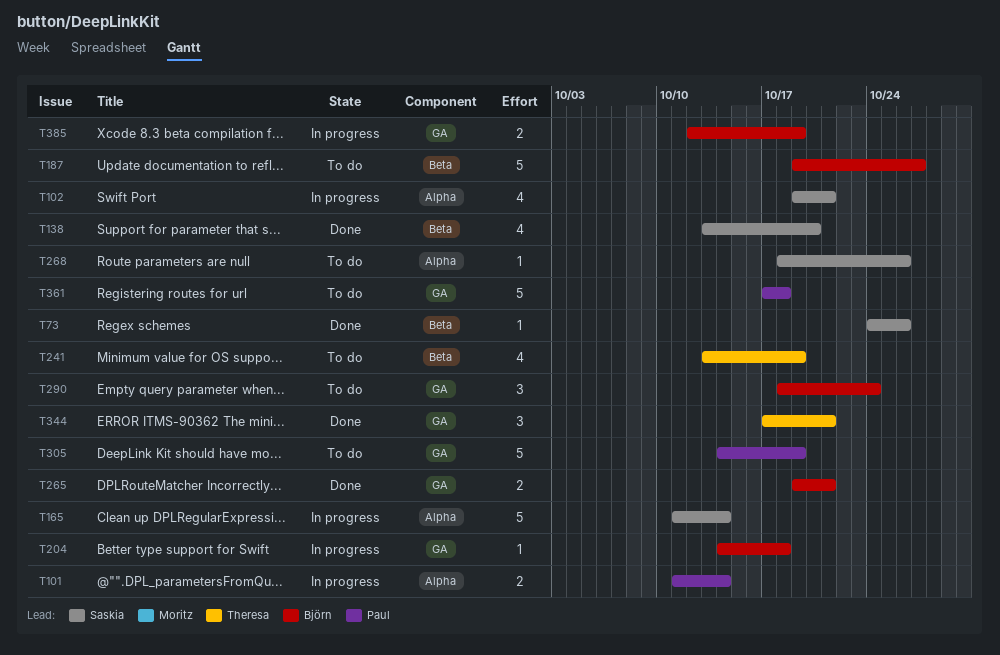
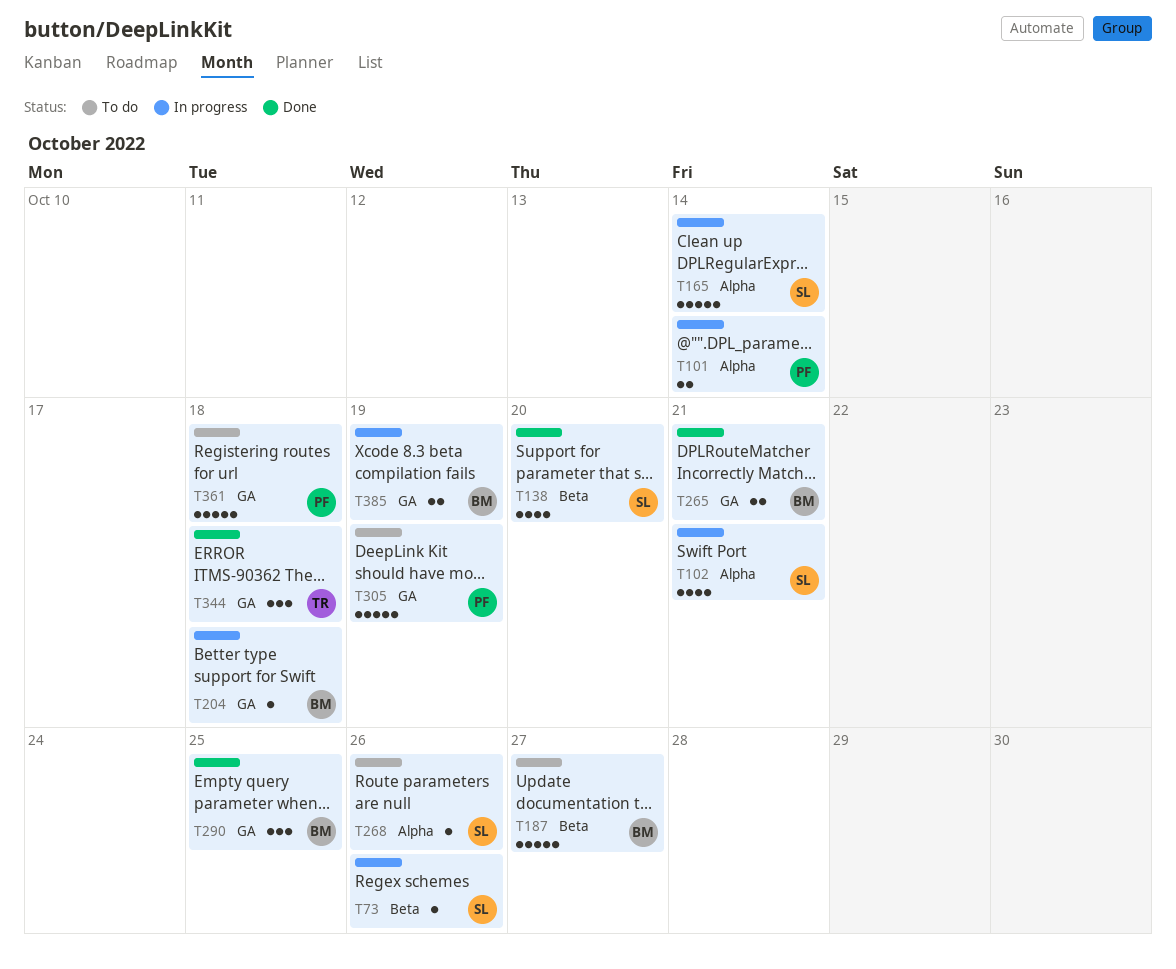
T73, status: Done -> In progress
T241: present -> none
T290, status: To do -> Done
T290, due: Oct 24 -> Oct 25
T344, due: Oct 21 -> Oct 18

